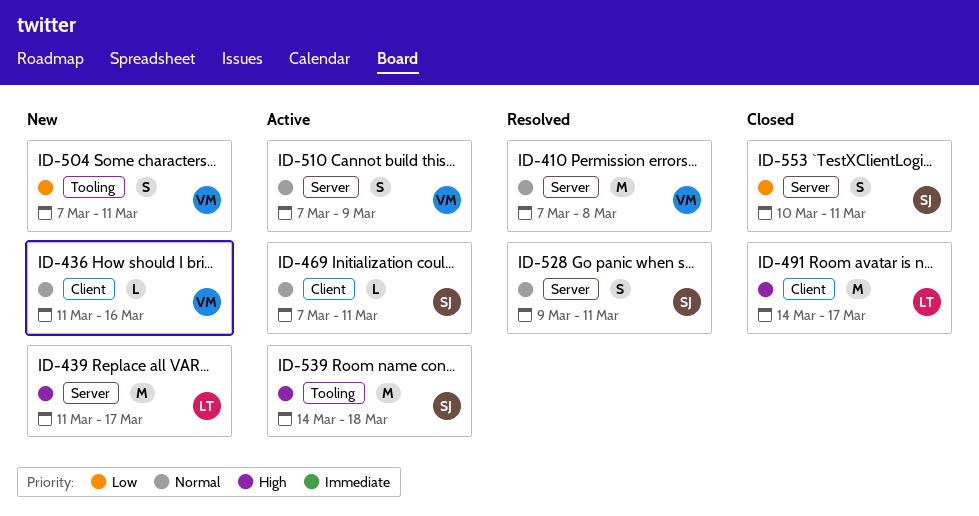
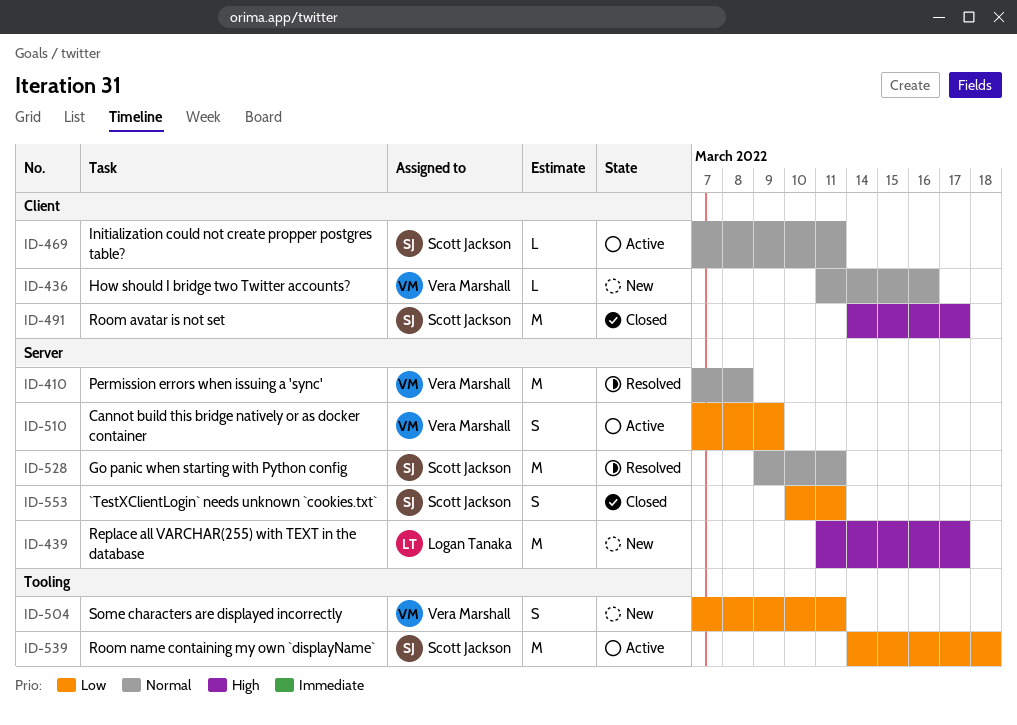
ID-491, owner: Logan Tanaka -> Scott Jackson
ID-510, priority: Normal -> Low
ID-528, estimate: S -> M
ID-539, priority: High -> Low

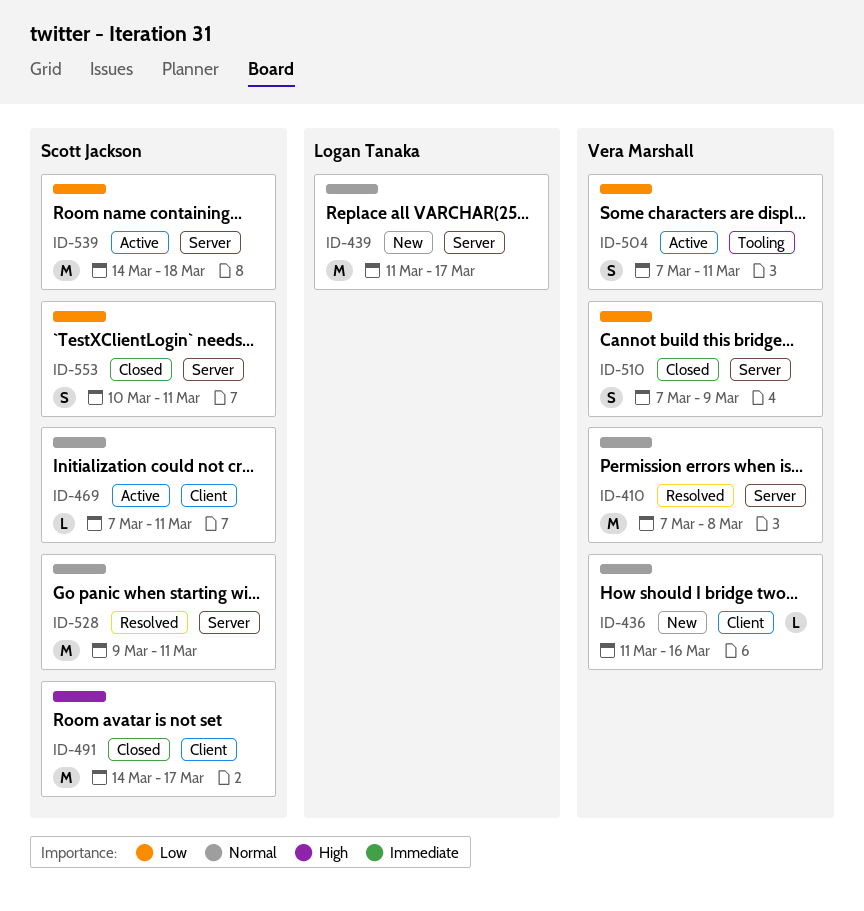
ID-439, priority: High -> Normal
ID-504, status: New -> Active
ID-510, status: Active -> Closed
ID-539, label: Tooling -> Server

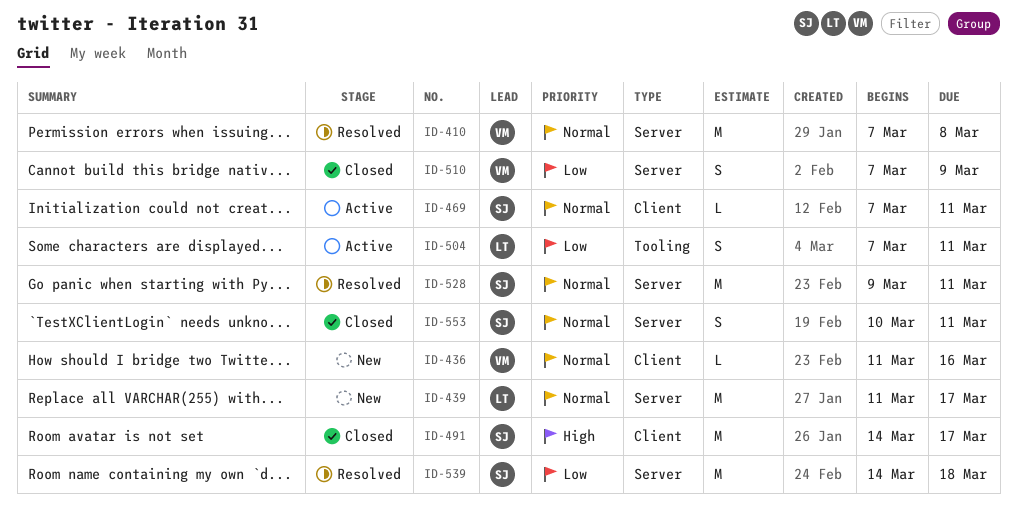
ID-504, owner: Vera Marshall -> Logan Tanaka
ID-539, status: Active -> Resolved
ID-553, priority: Low -> Normal

